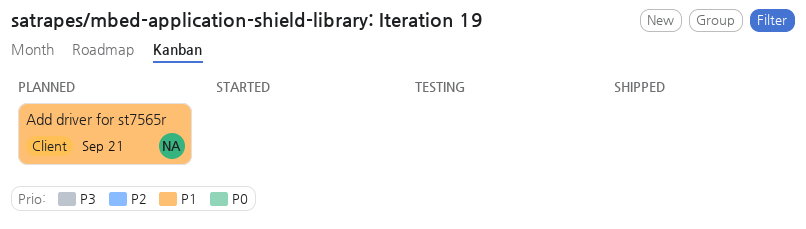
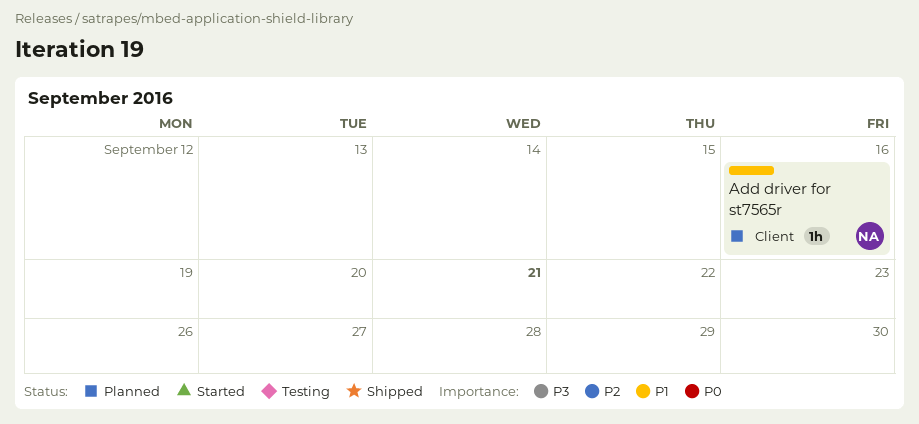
Add driver for st7565r, due: Sep 21 -> Sep 16

